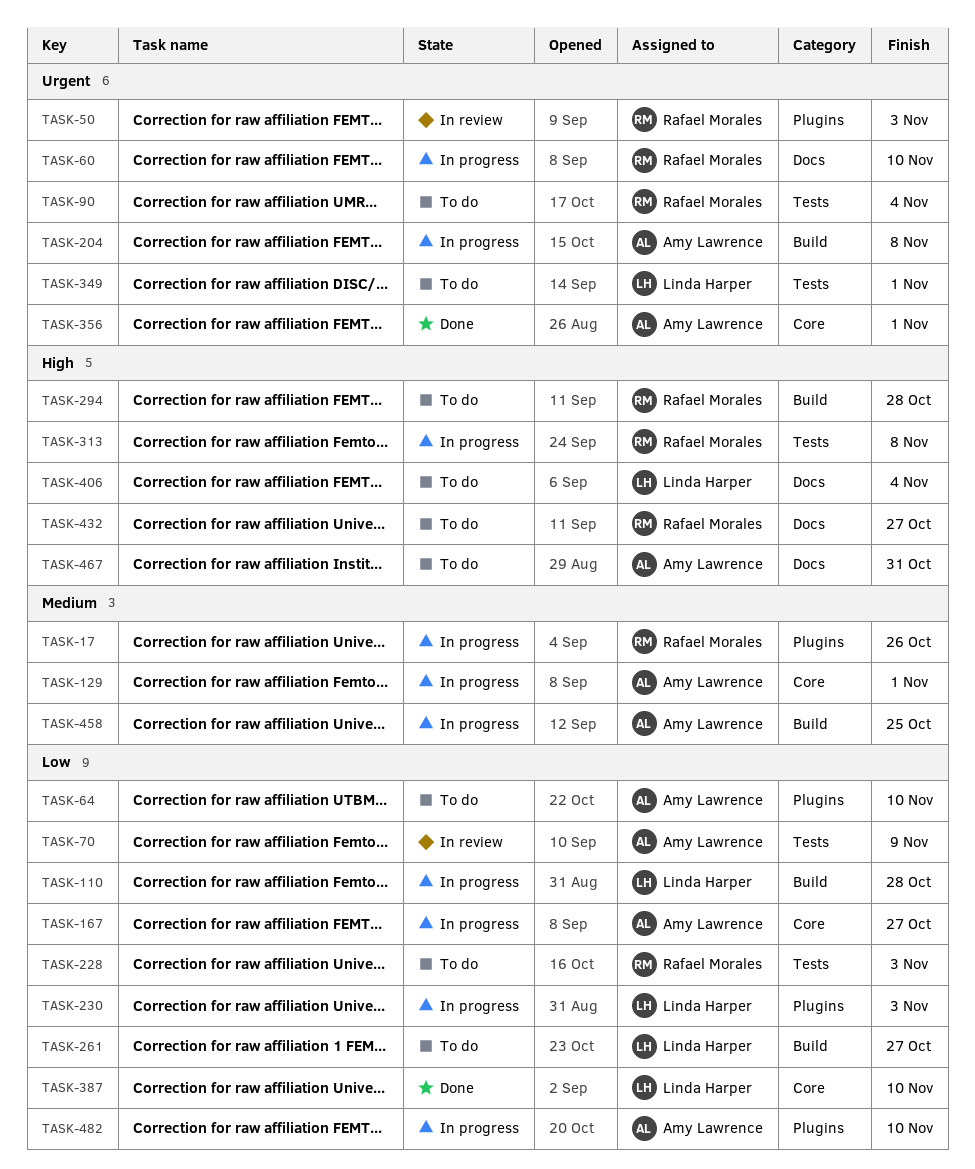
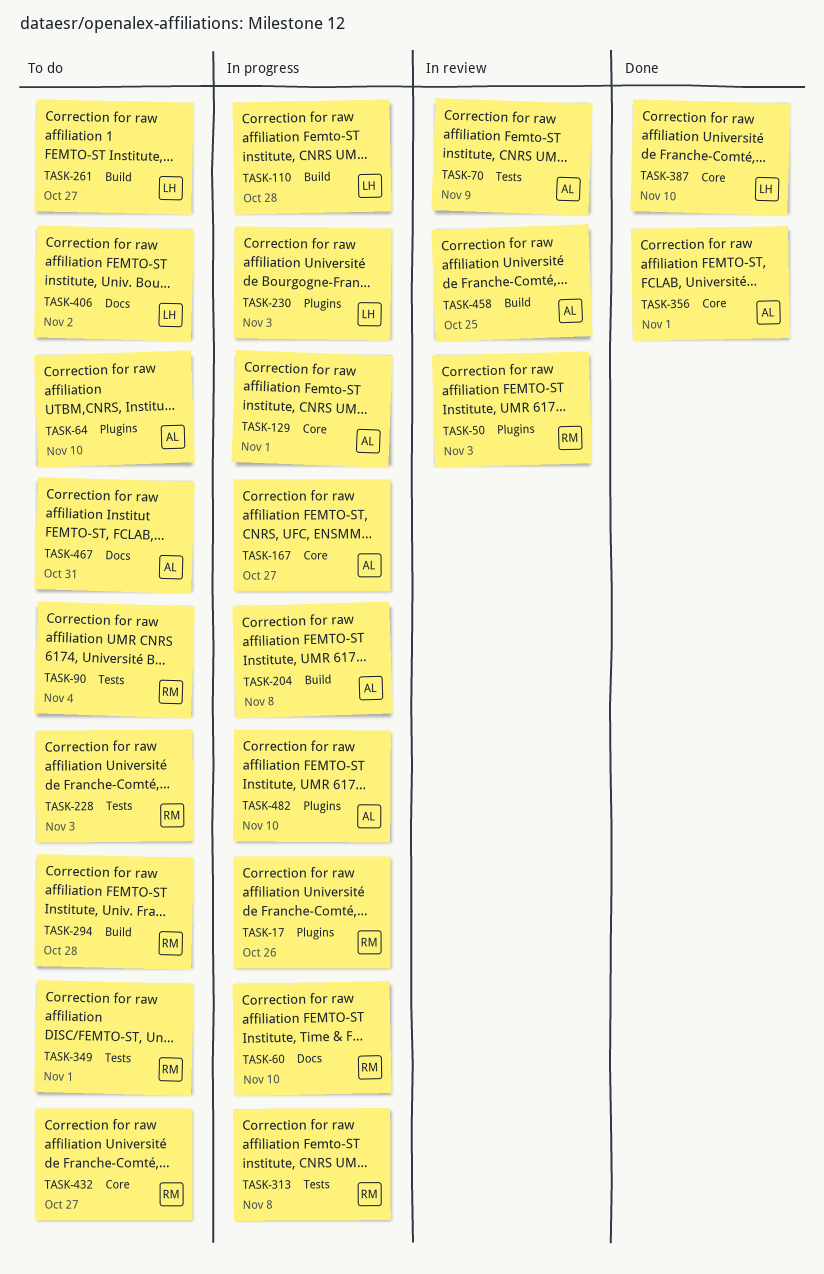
TASK-349, owner: Linda Harper -> Rafael Morales
TASK-406, due: Nov 4 -> Nov 2
TASK-432, label: Docs -> Core
TASK-458, status: In progress -> In review

